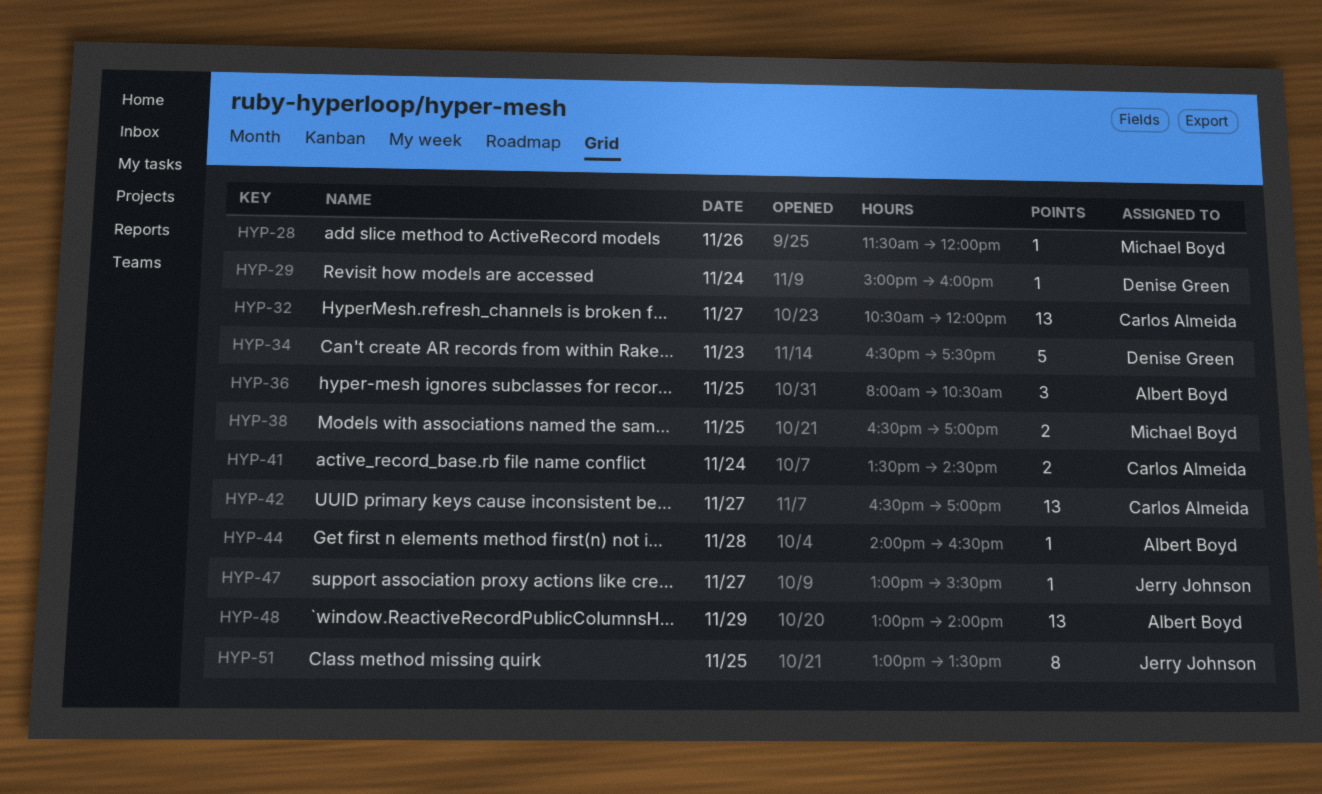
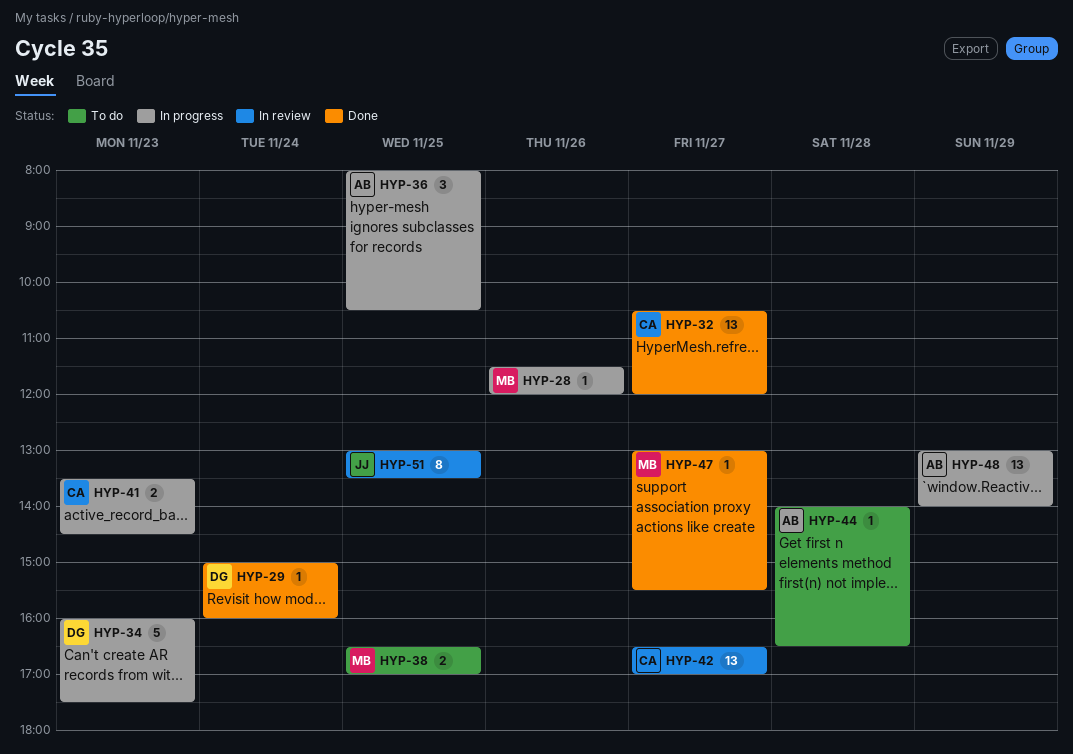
HYP-34, begins: 16:30 -> 16:00
HYP-41, day: Nov 24 -> Nov 23
HYP-47, owner: Jerry Johnson -> Michael Boyd

